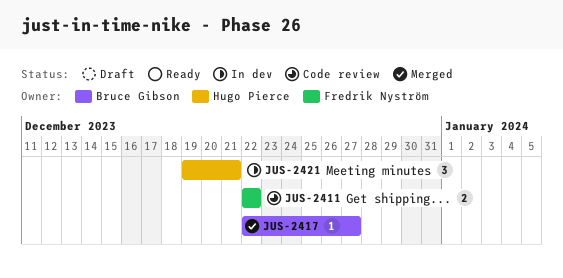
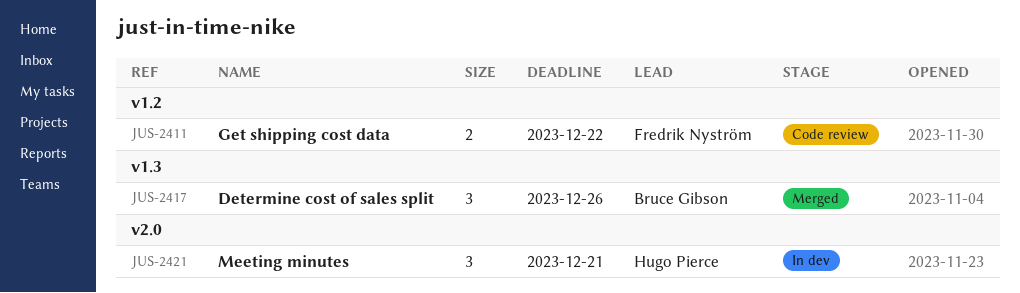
JUS-2417, estimate: 1 -> 3
JUS-2417, due: Dec 27 -> Dec 26

